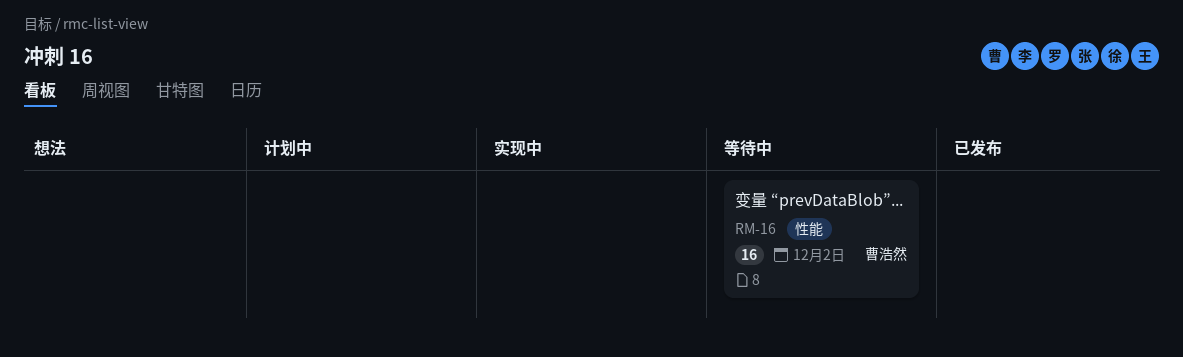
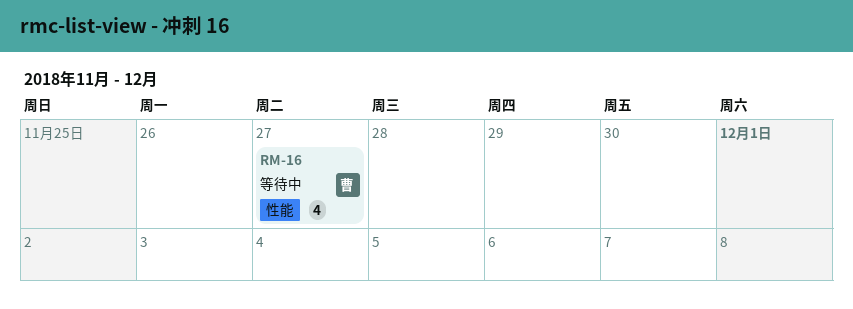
RM-16, estimate: 16 -> 4
RM-16, due: Dec 2 -> Nov 27

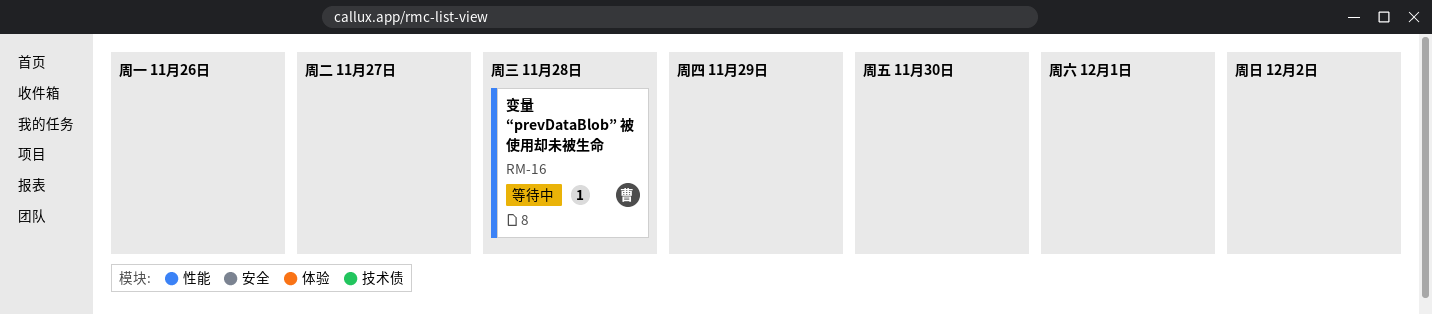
RM-16, estimate: 4 -> 1
RM-16, due: Nov 27 -> Nov 28

